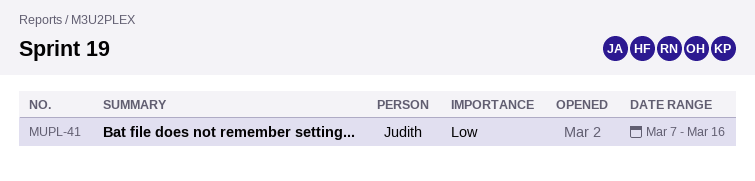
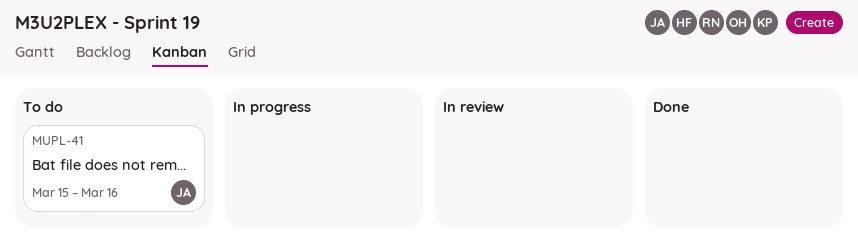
MUPL-41, start: Mar 7 -> Mar 15

